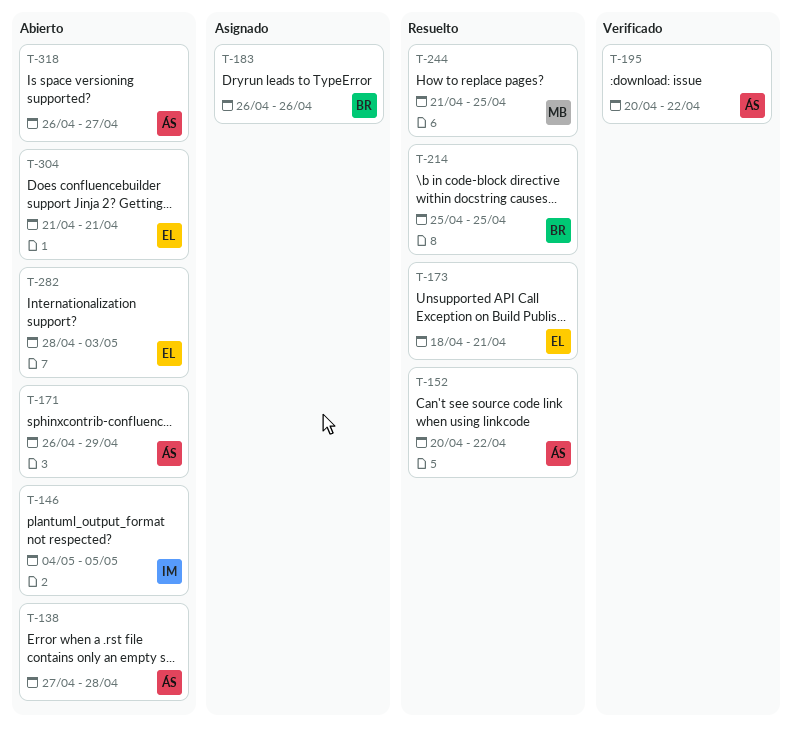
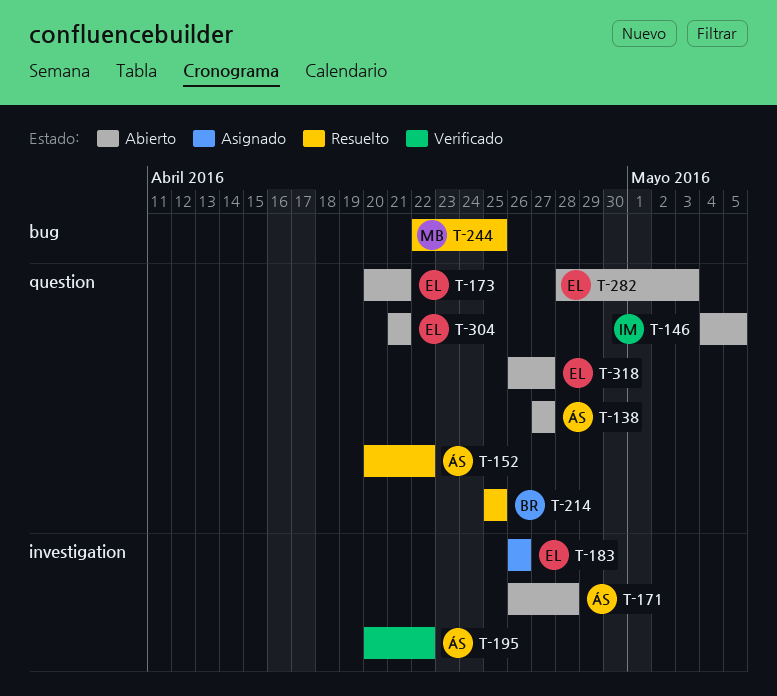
T-138, due: Apr 28 -> Apr 27
T-171, due: Apr 29 -> Apr 28
T-173, status: Resuelto -> Abierto
T-173, start: Apr 18 -> Apr 20
T-183, owner: BR -> EL
T-244, start: Apr 21 -> Apr 22
T-318, owner: ÁS -> EL

